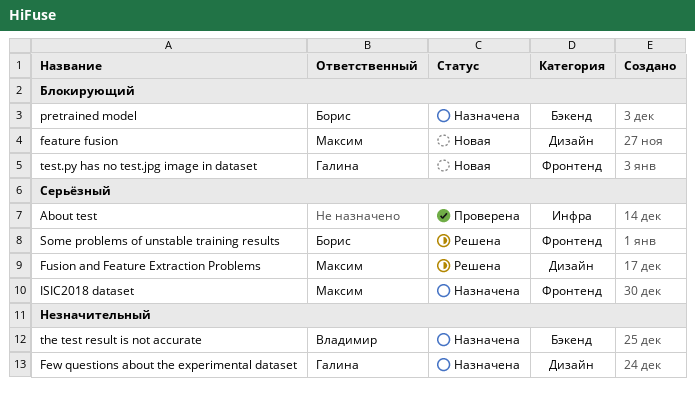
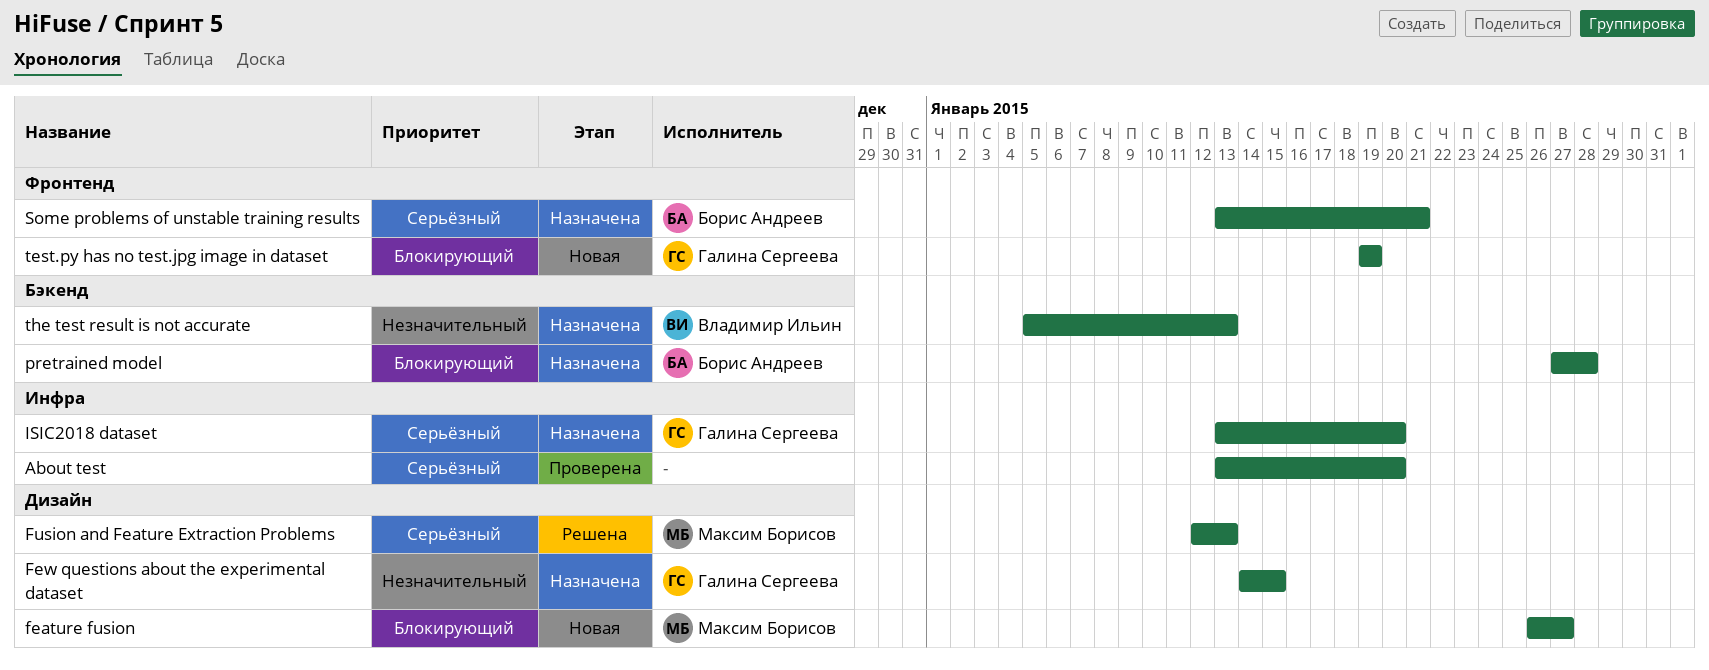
ISIC2018 dataset, owner: Максим Борисов -> Галина Сергеева
ISIC2018 dataset, label: Фронтенд -> Инфра
Some problems of unstable training results, status: Решена -> Назначена

